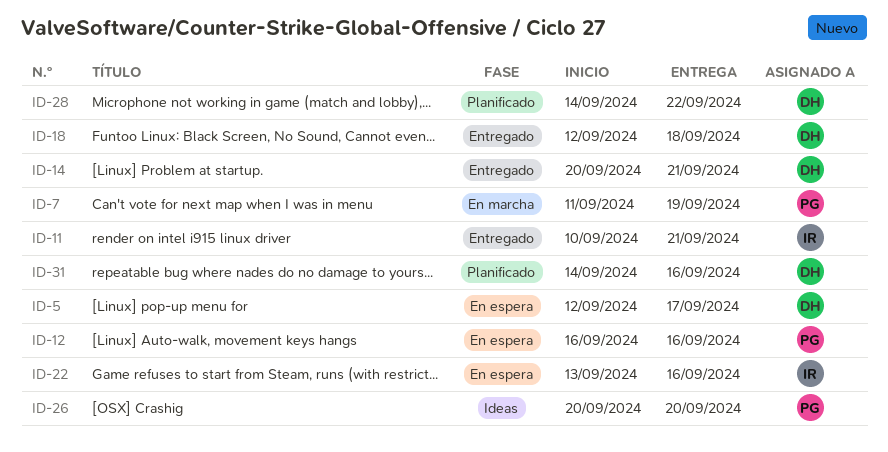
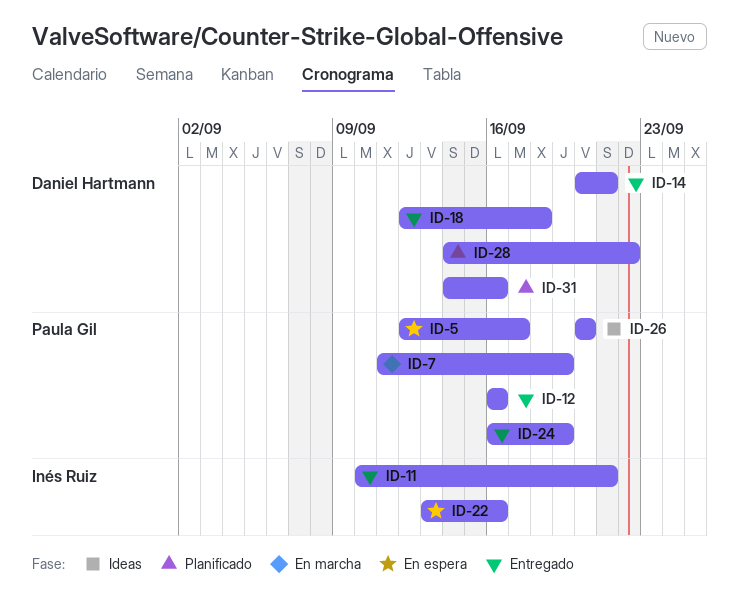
ID-5, owner: Daniel Hartmann -> Paula Gil
ID-12, status: En espera -> Entregado
ID-24: none -> present

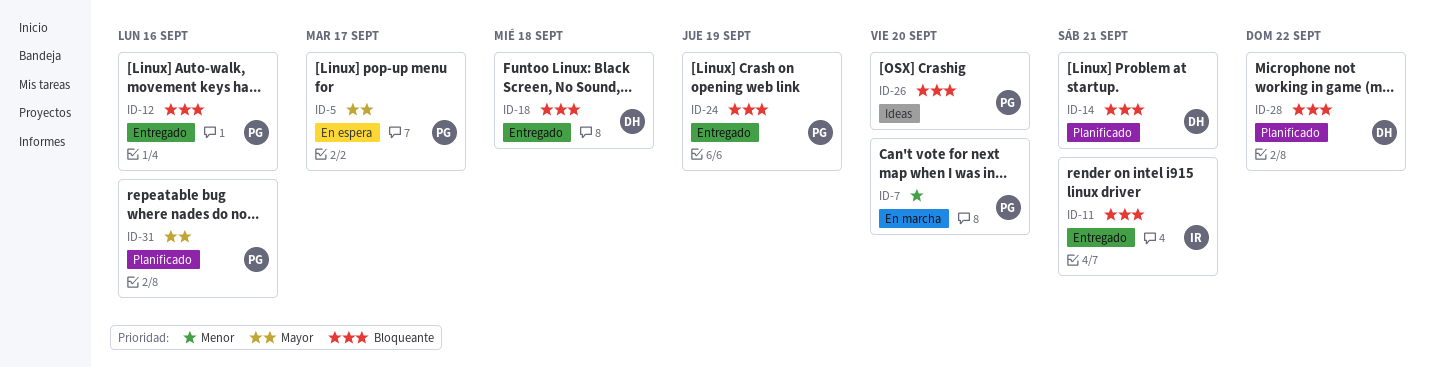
ID-7, due: Sep 19 -> Sep 20
ID-14, status: Entregado -> Planificado
ID-22: present -> none
ID-31, owner: Daniel Hartmann -> Paula Gil

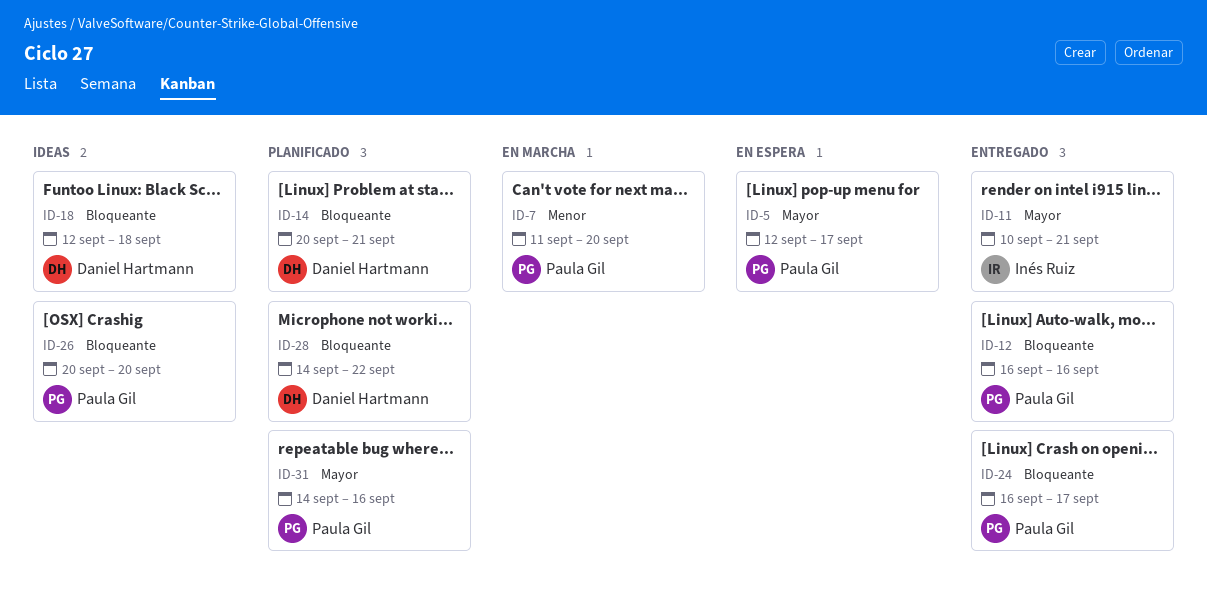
ID-11, priority: Bloqueante -> Mayor
ID-18, status: Entregado -> Ideas
ID-24, due: Sep 19 -> Sep 17

